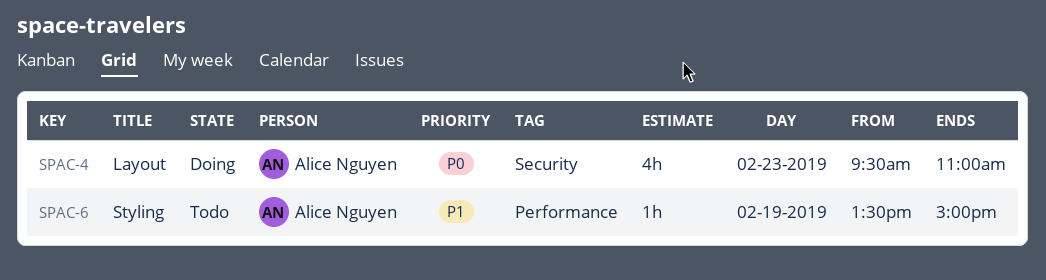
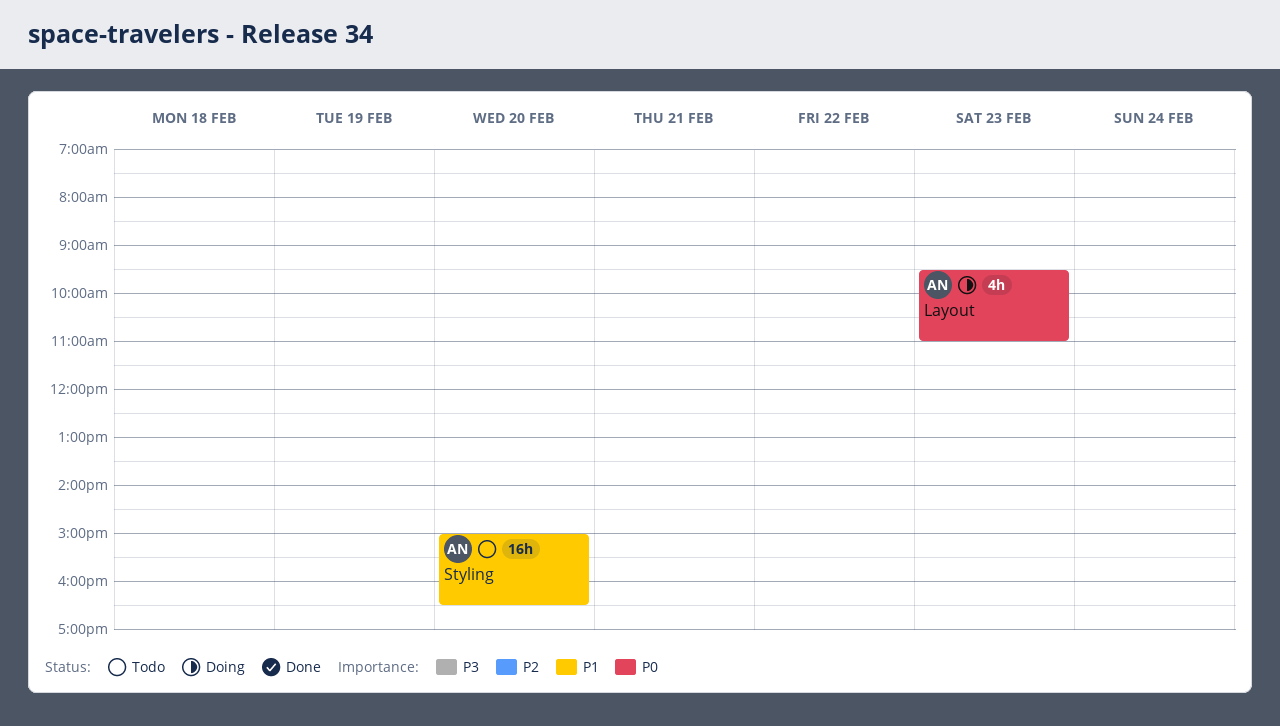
Styling, estimate: 1h -> 16h
Styling, day: Feb 19 -> Feb 20
Styling, begins: 13:30 -> 15:00
Styling, ends: 15:00 -> 16:30

